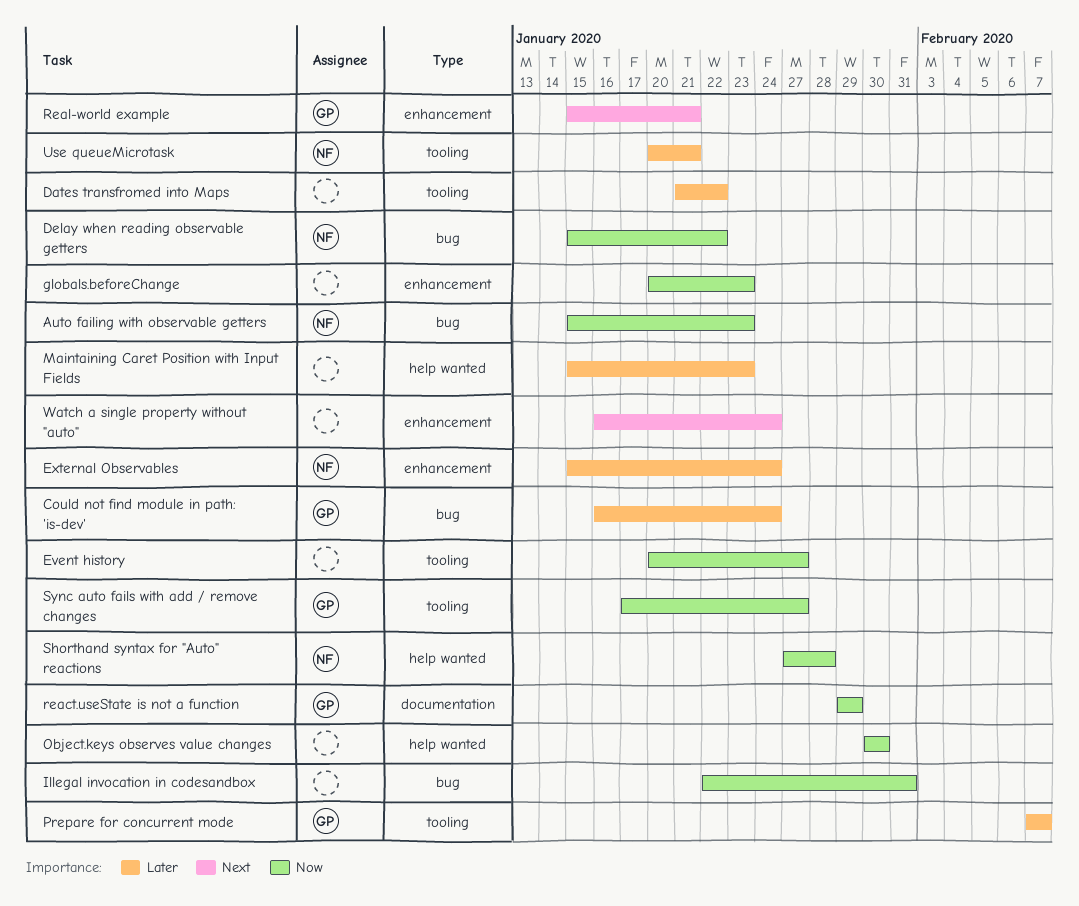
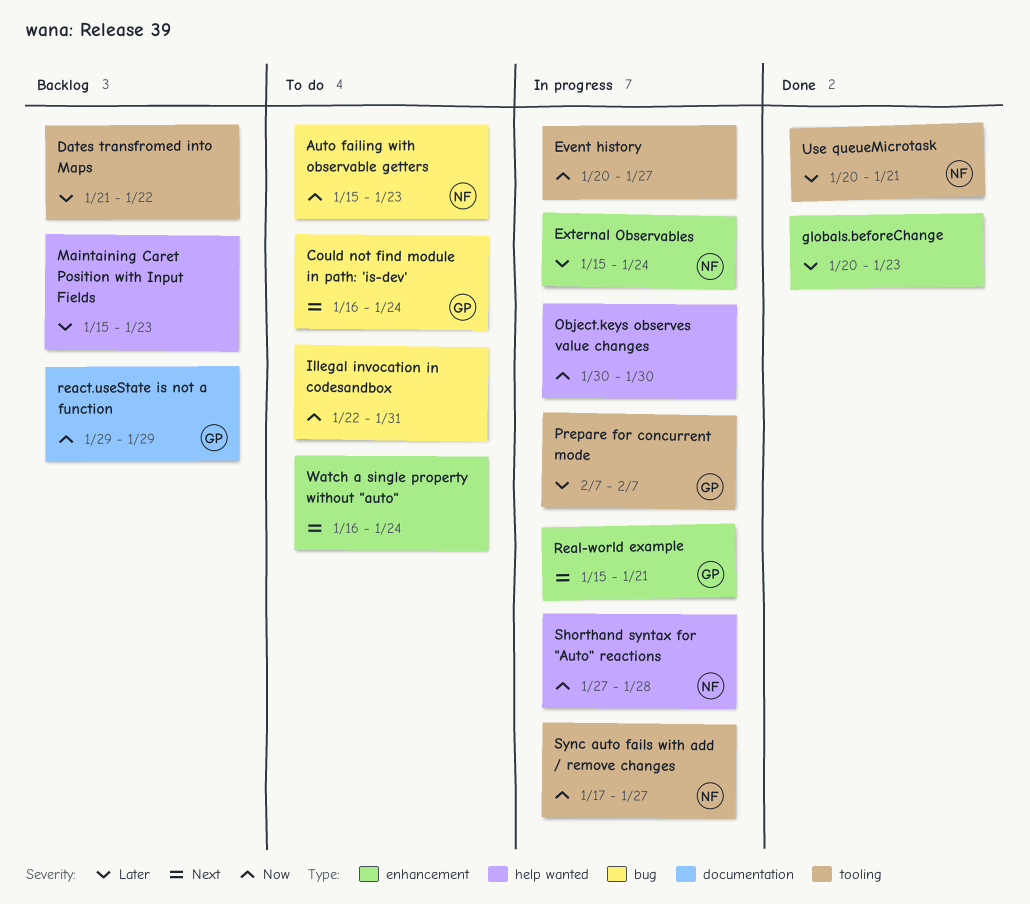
Could not find module in path: 'is-dev', priority: Later -> Next
Delay when reading observable getters: present -> none
globals.beforeChange, priority: Now -> Later
Sync auto fails with add / remove changes, owner: GP -> NF

